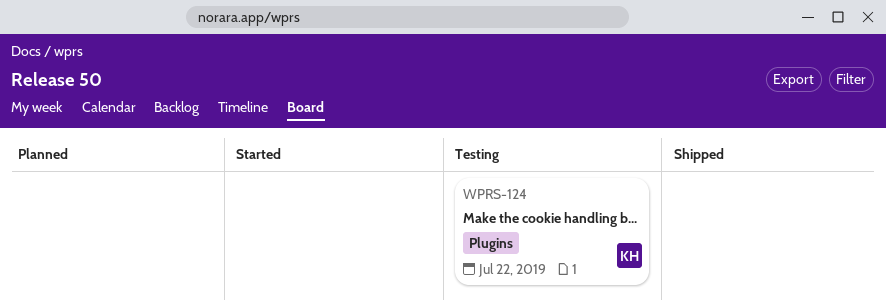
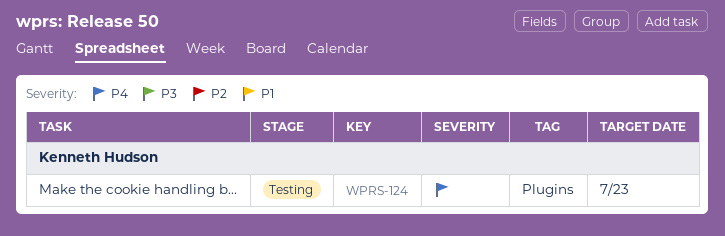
WPRS-124, due: Jul 22 -> Jul 23

